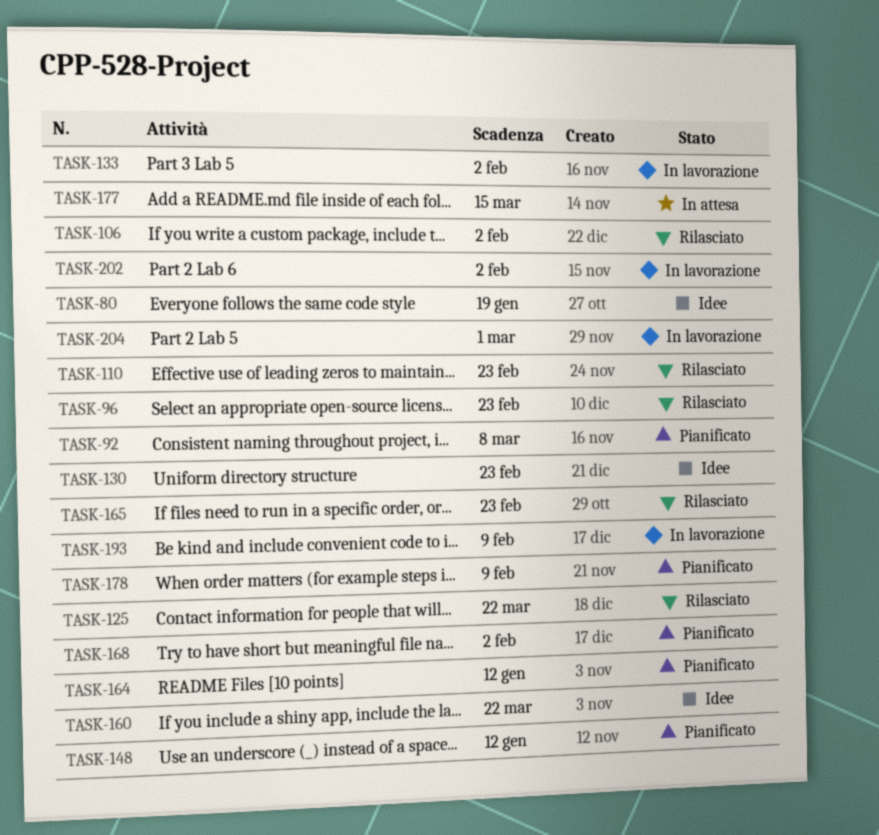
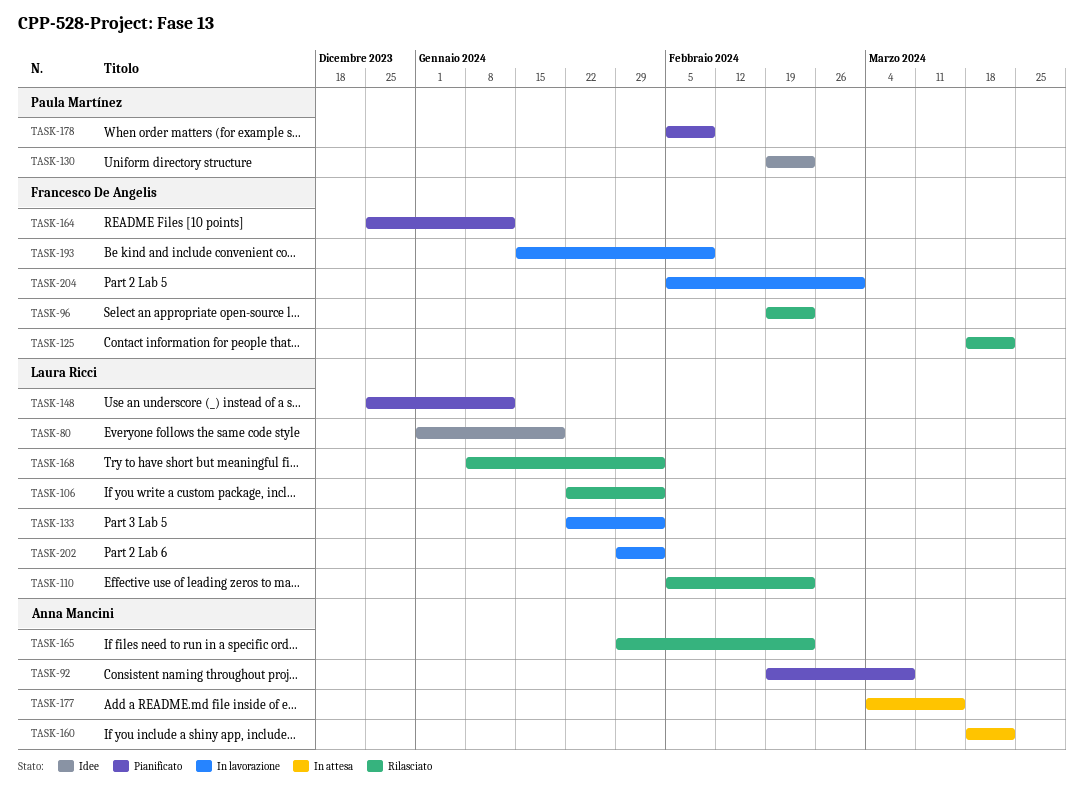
TASK-160, status: Idee -> In attesa
TASK-168, status: Pianificato -> Rilasciato

